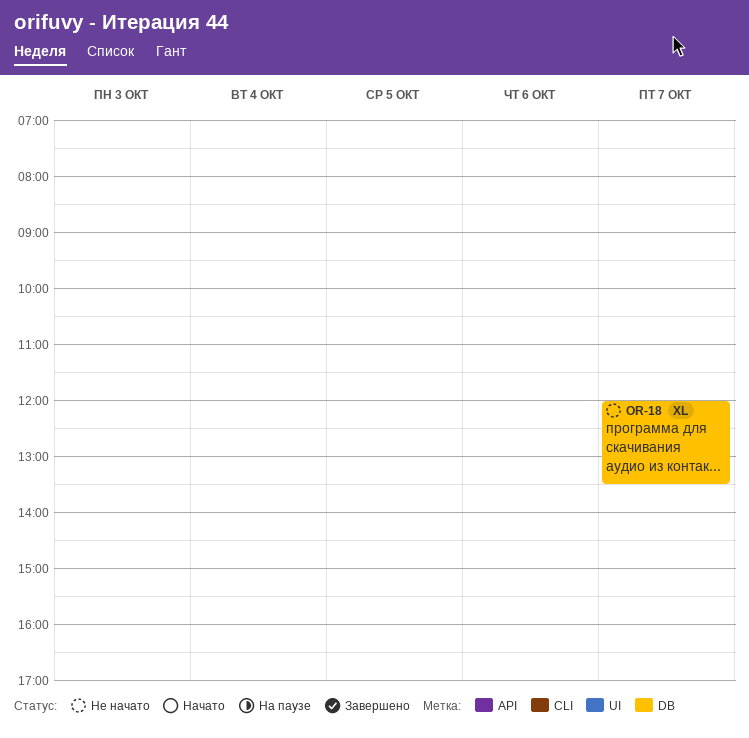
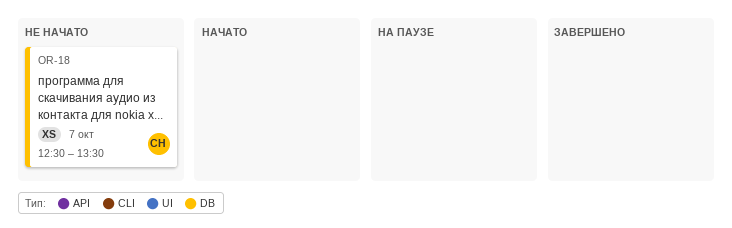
OR-18, estimate: XL -> XS
OR-18, begins: 12:00 -> 12:30

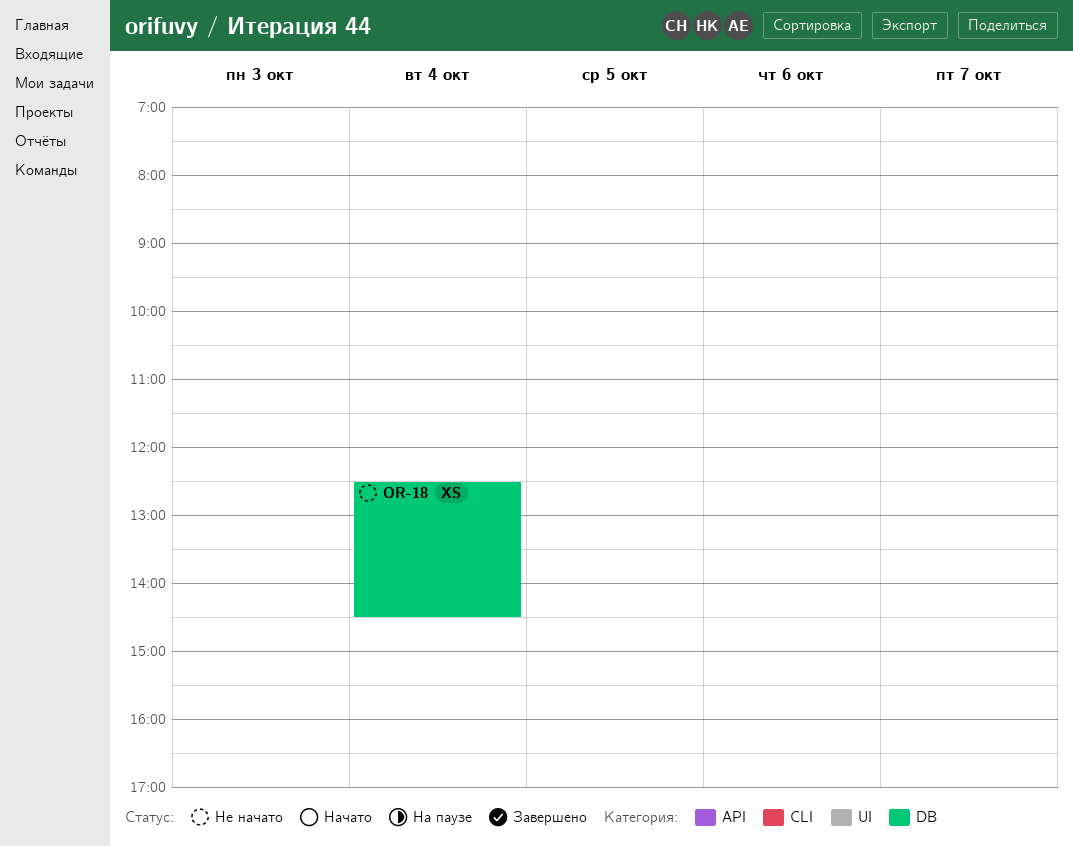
OR-18, day: Oct 7 -> Oct 4
OR-18, ends: 13:30 -> 14:30

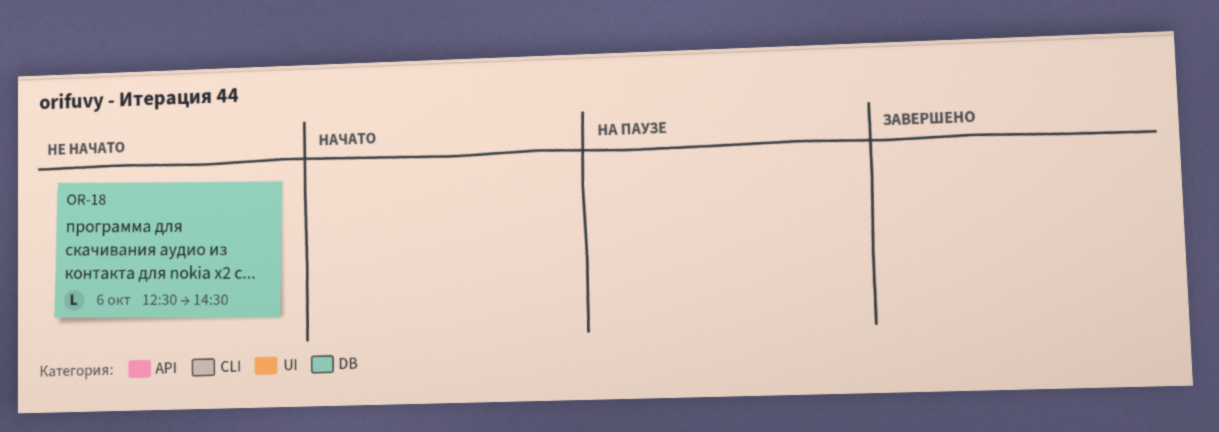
OR-18, estimate: XS -> L
OR-18, day: Oct 4 -> Oct 6

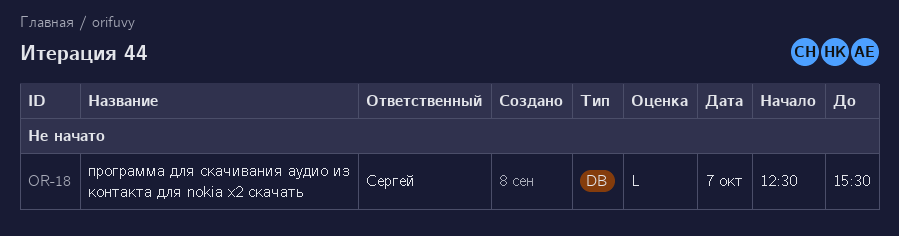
OR-18, day: Oct 6 -> Oct 7
OR-18, ends: 14:30 -> 15:30

